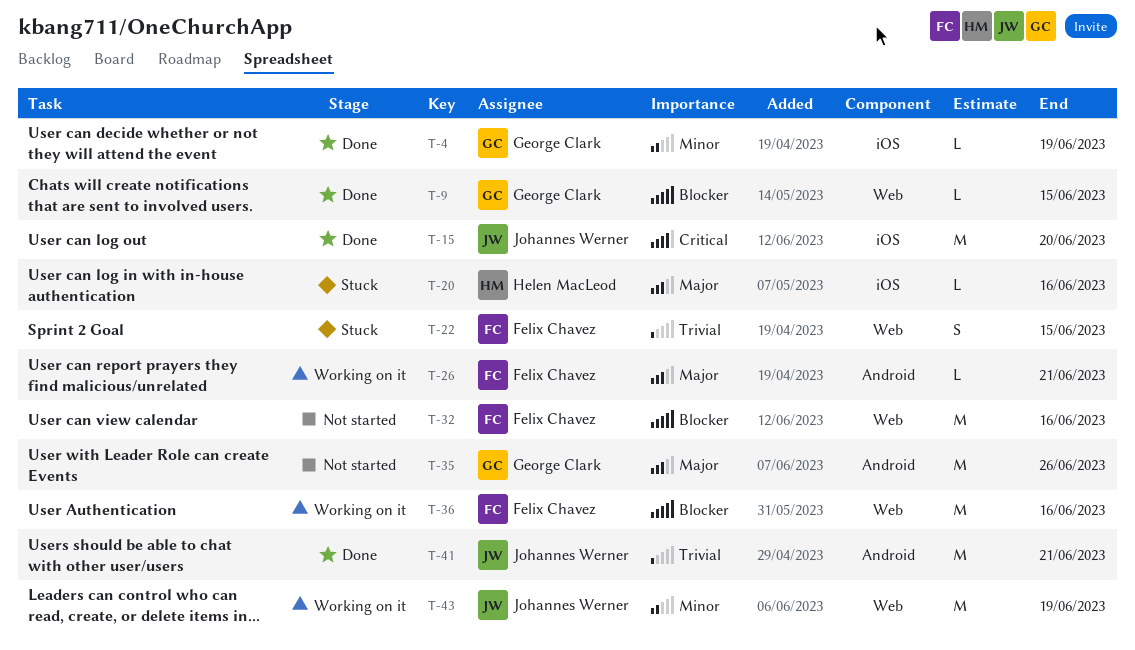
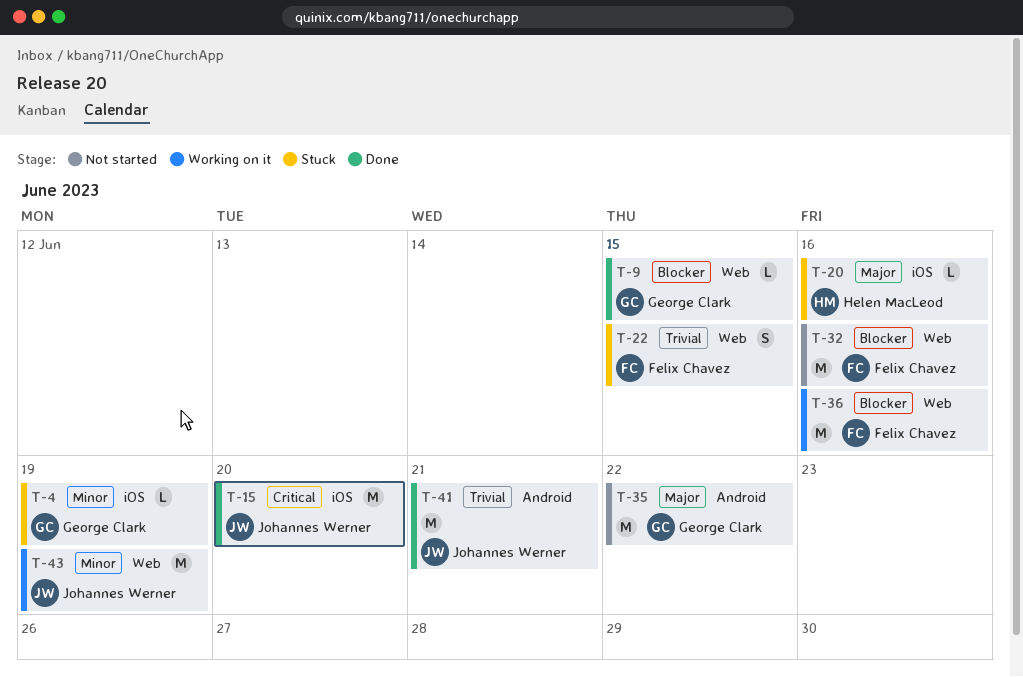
T-4, status: Done -> Stuck
T-26: present -> none
T-35, due: Jun 26 -> Jun 22

